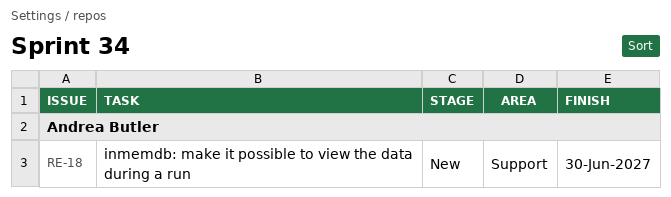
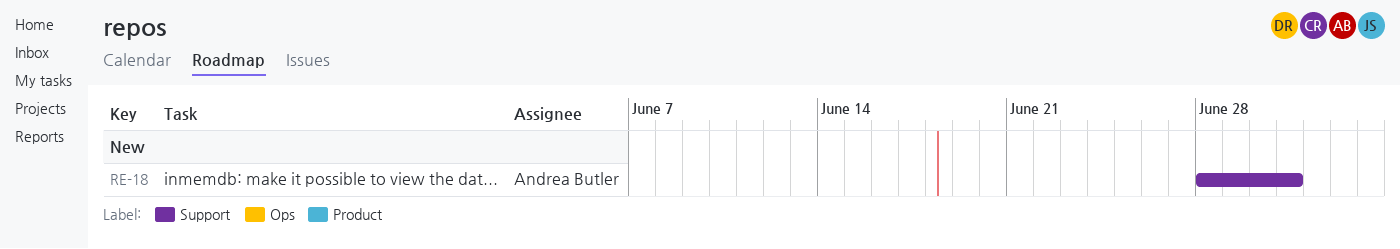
RE-18, due: Jun 30 -> Jul 1

